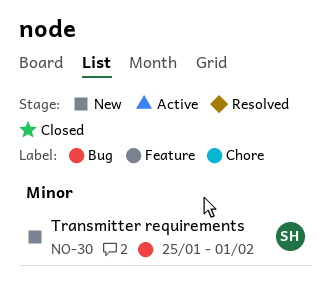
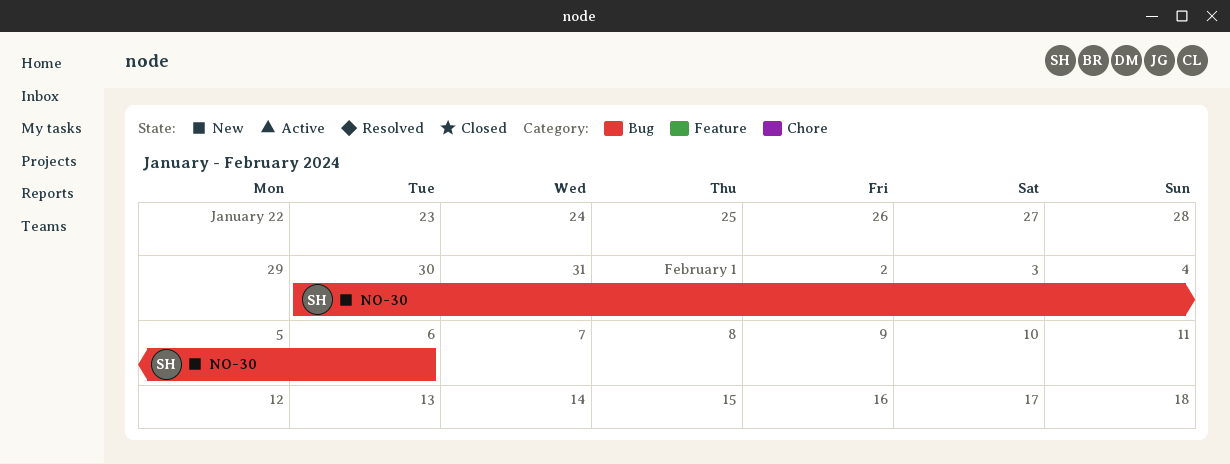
NO-30, start: Jan 25 -> Jan 30
NO-30, due: Feb 1 -> Feb 6

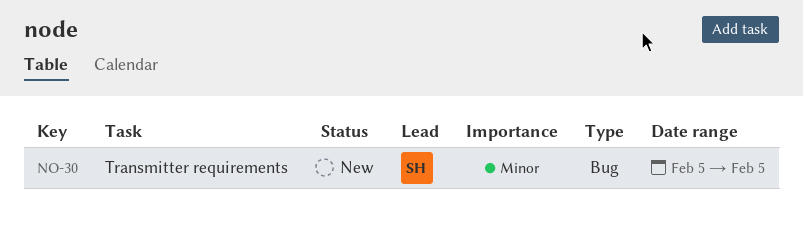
NO-30, start: Jan 30 -> Feb 5
NO-30, due: Feb 6 -> Feb 5

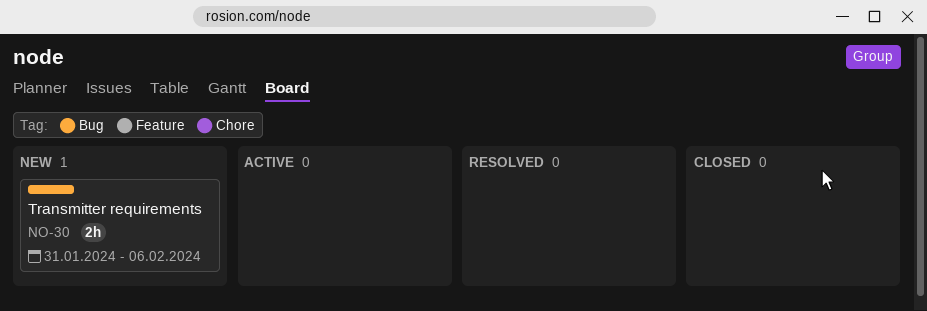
NO-30, start: Feb 5 -> Jan 31
NO-30, due: Feb 5 -> Feb 6

